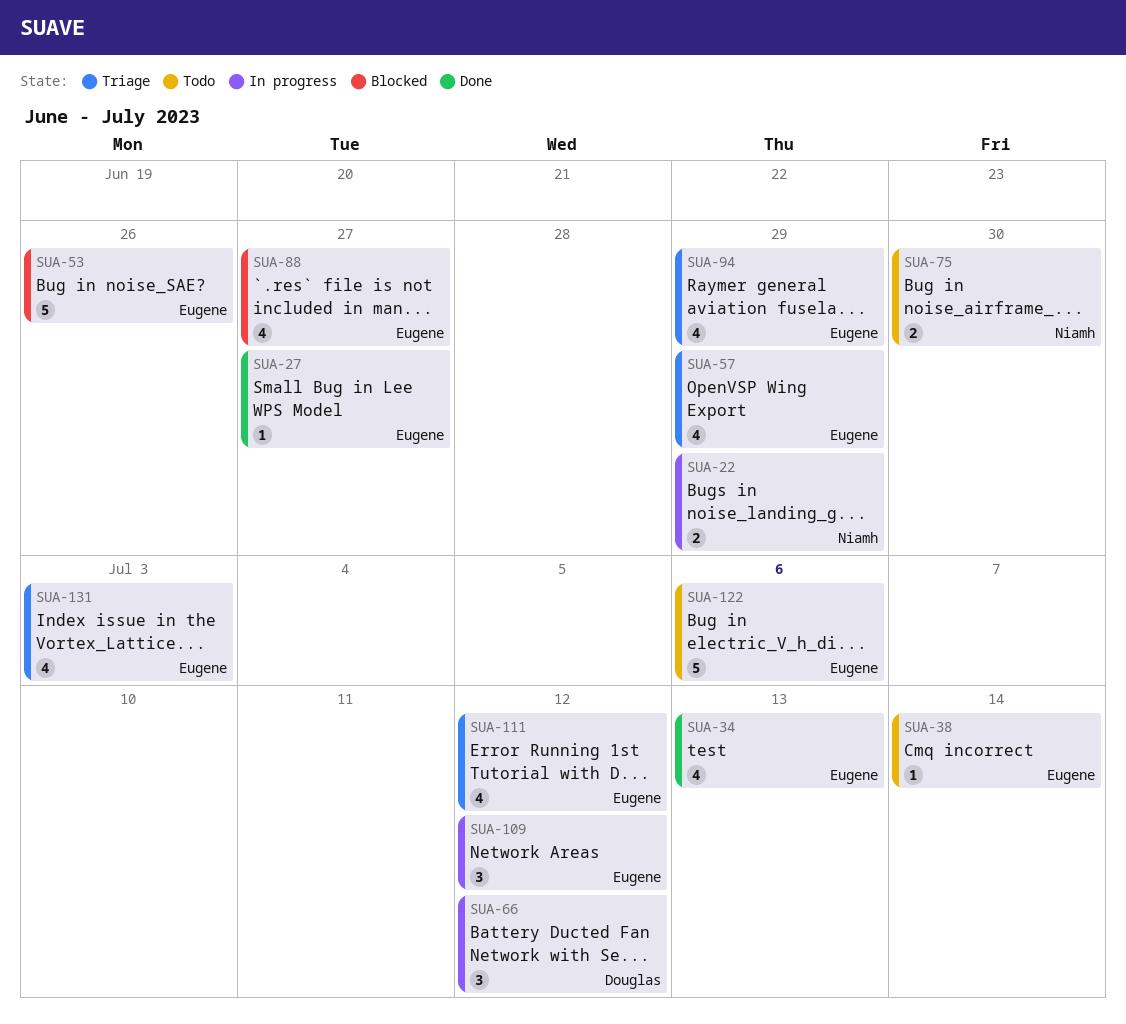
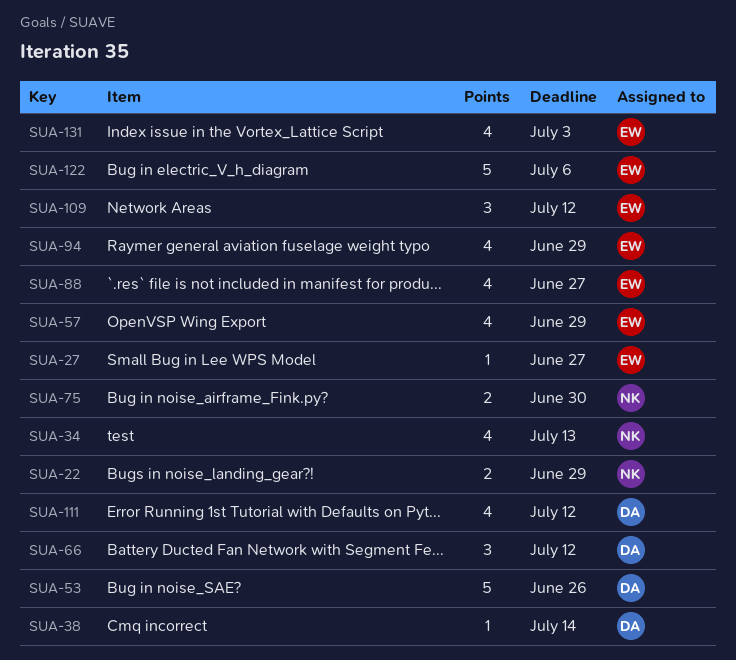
SUA-34, owner: Eugene -> Niamh
SUA-38, owner: Eugene -> Douglas
SUA-53, owner: Eugene -> Douglas
SUA-111, owner: Eugene -> Douglas

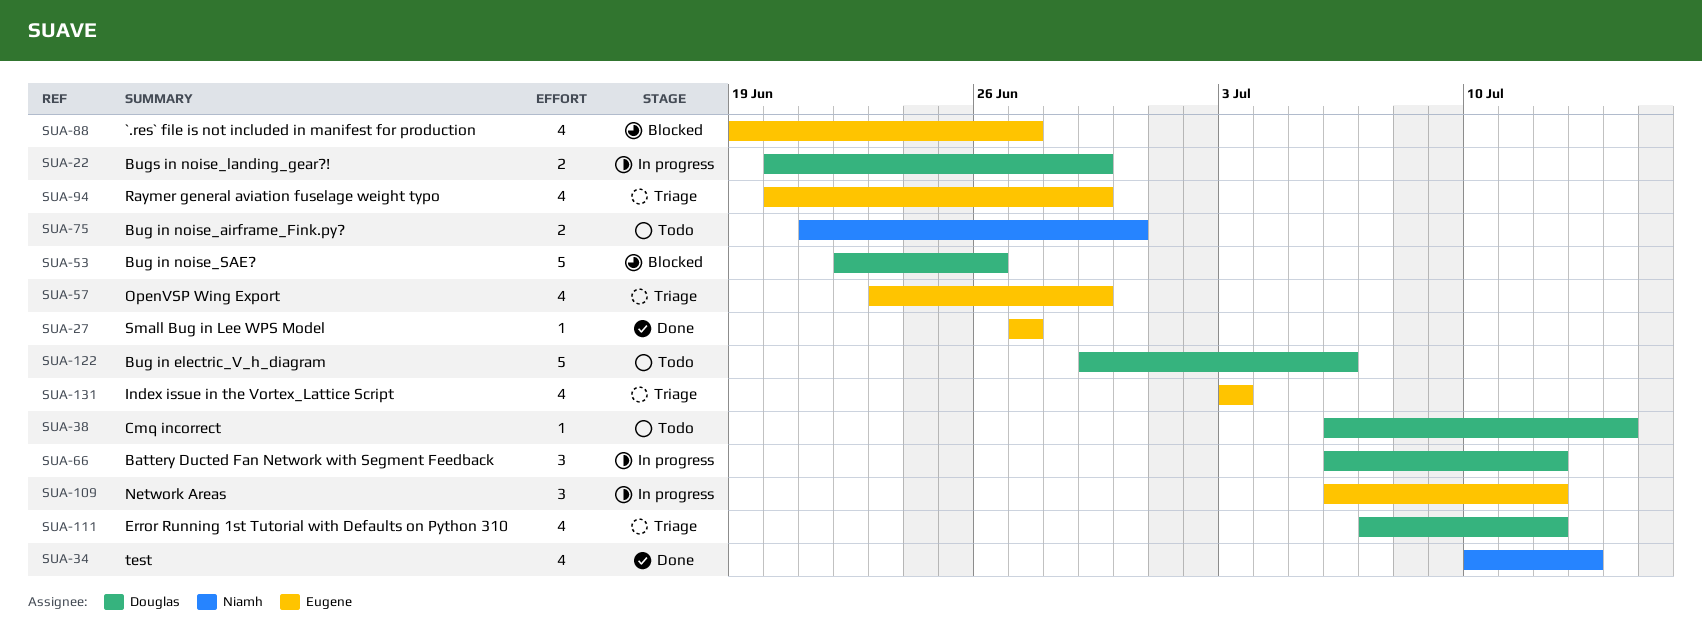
SUA-22, owner: Niamh -> Douglas
SUA-122, owner: Eugene -> Douglas

